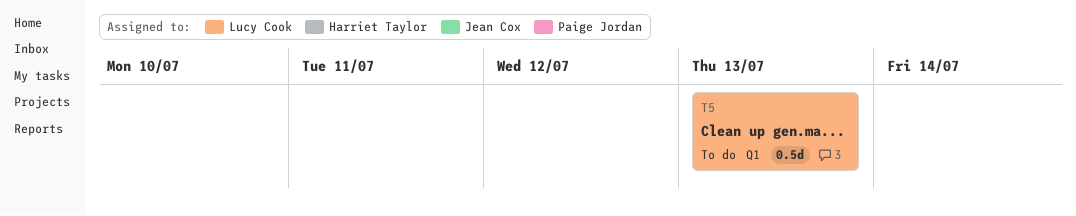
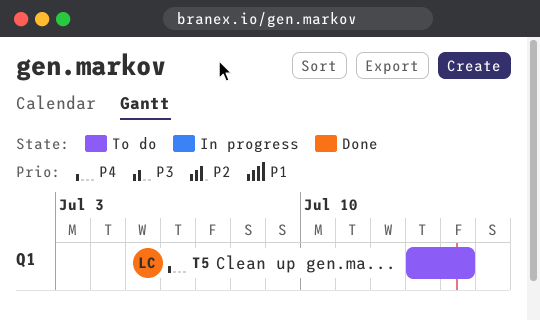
T5, due: Jul 13 -> Jul 14

